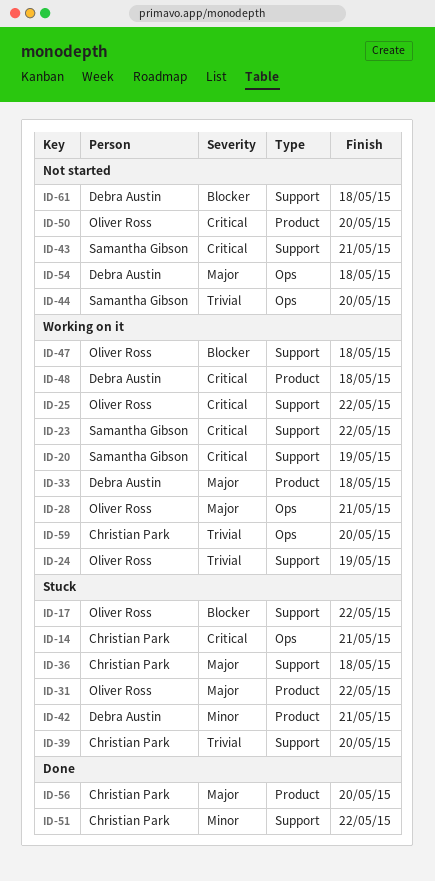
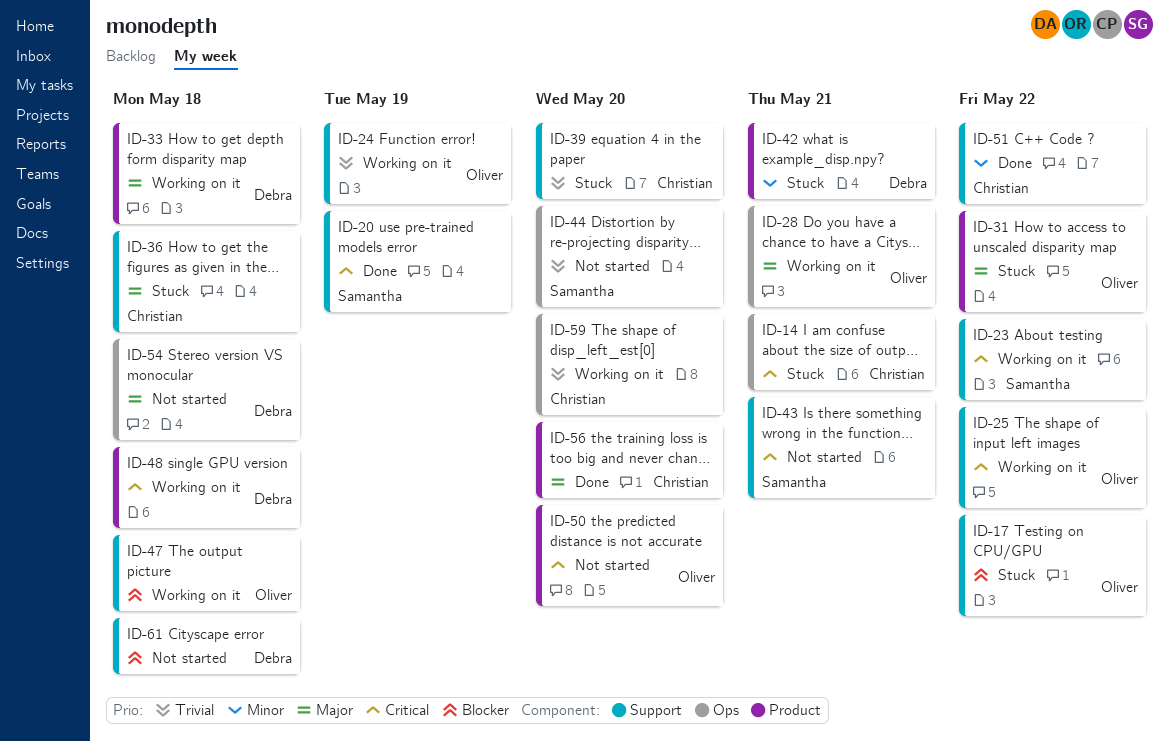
ID-20, status: Working on it -> Done

